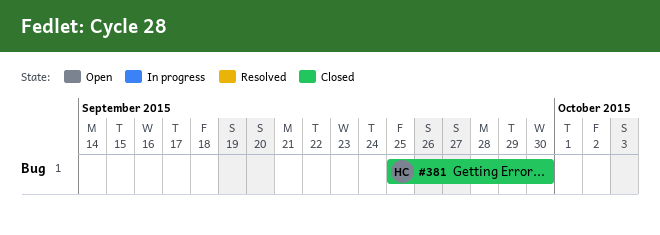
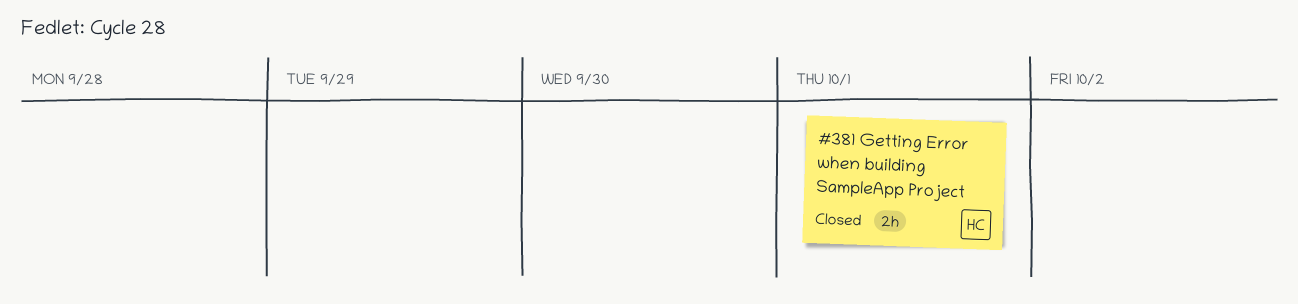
#381, due: Sep 30 -> Oct 1

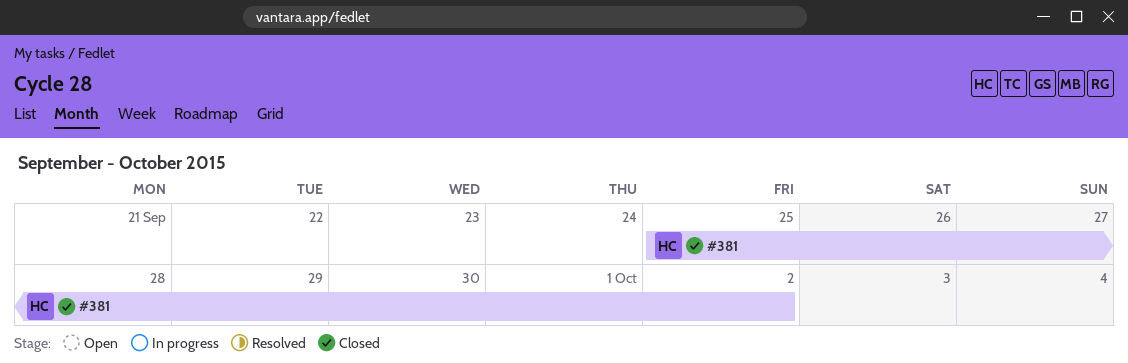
#381, due: Oct 1 -> Oct 2

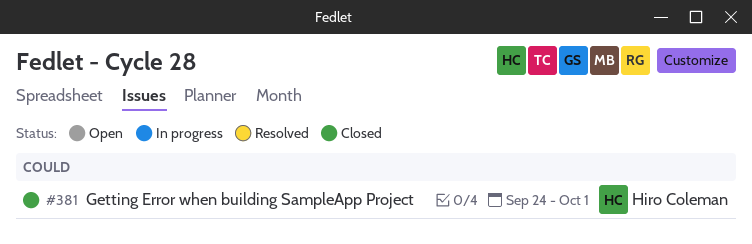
#381, start: Sep 25 -> Sep 24
#381, due: Oct 2 -> Oct 1

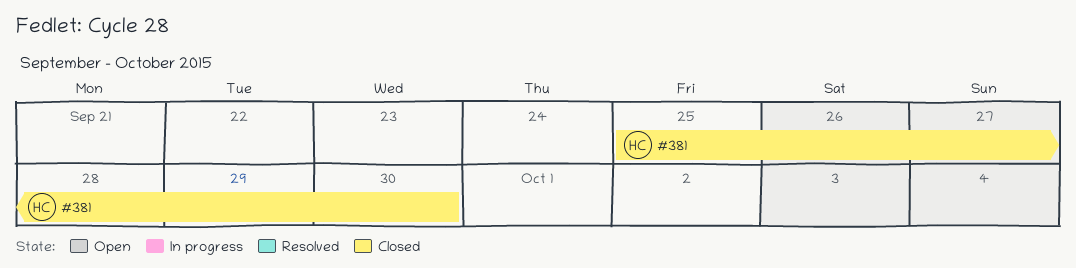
#381, start: Sep 24 -> Sep 25
#381, due: Oct 1 -> Sep 30

